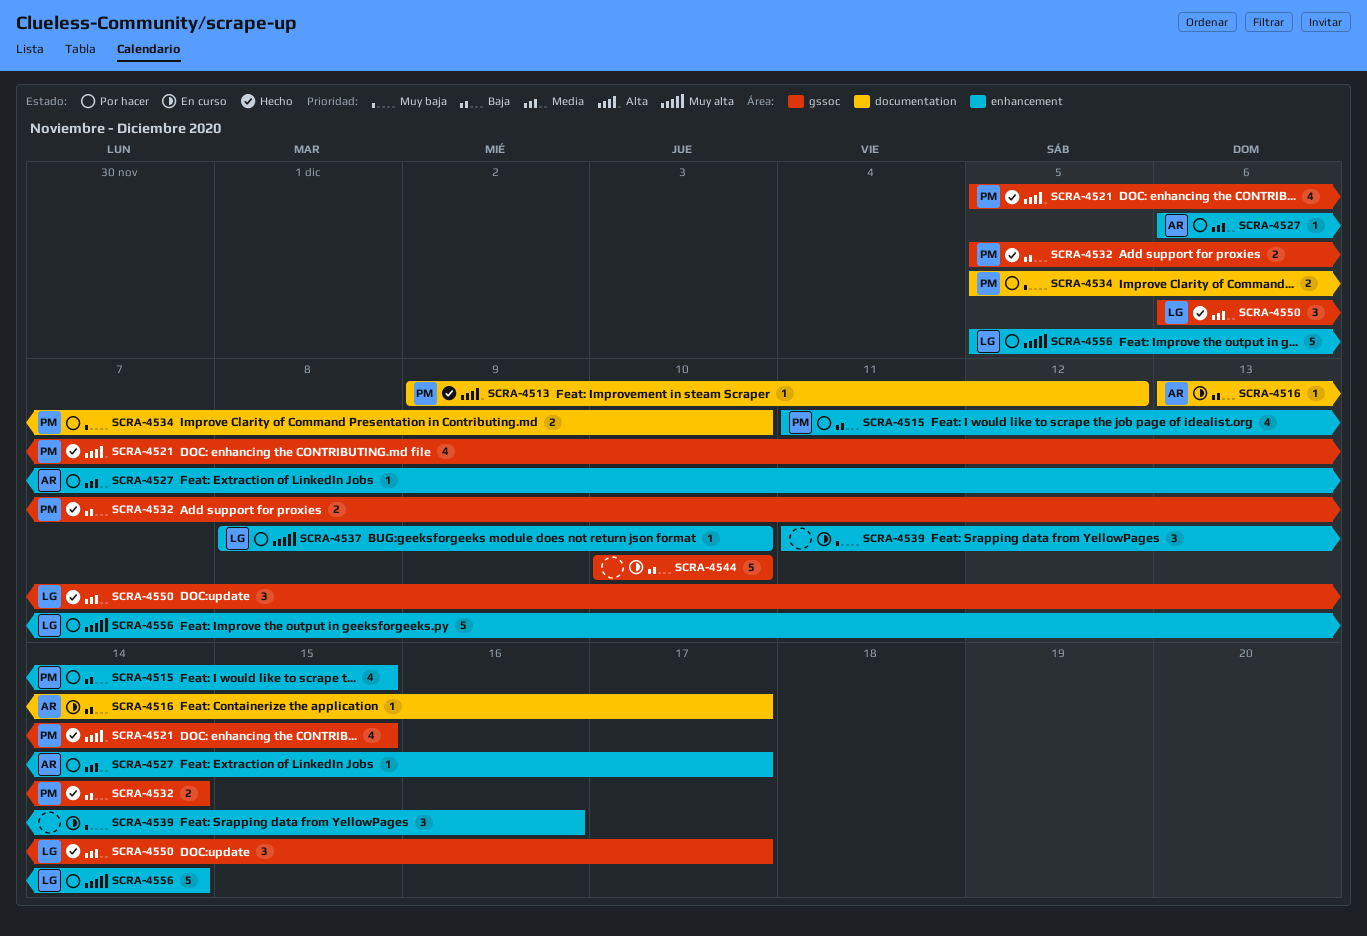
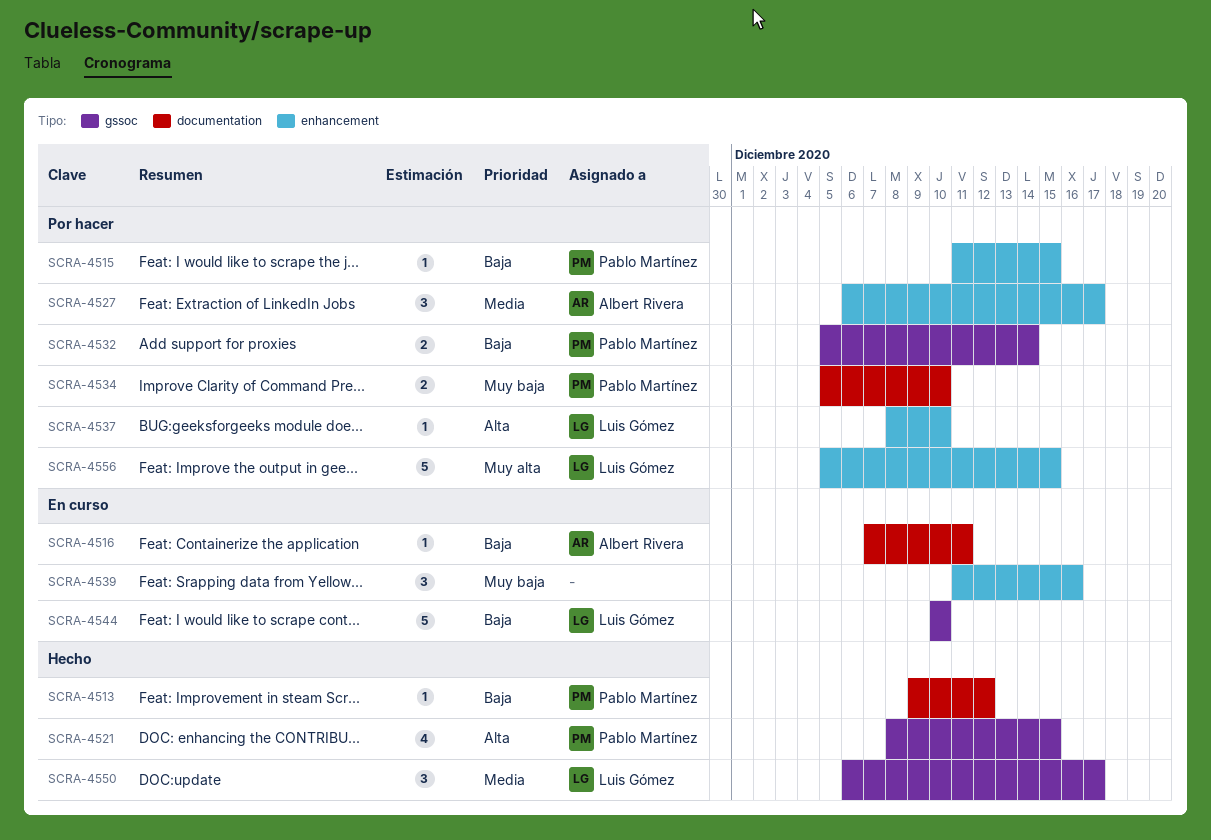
SCRA-4513, priority: Alta -> Baja
SCRA-4515, estimate: 4 -> 1
SCRA-4516, start: Dec 13 -> Dec 7
SCRA-4516, due: Dec 17 -> Dec 11
SCRA-4521, start: Dec 5 -> Dec 8
SCRA-4527, estimate: 1 -> 3
SCRA-4532, status: Hecho -> Por hacer
SCRA-4537, priority: Muy alta -> Alta
SCRA-4544, owner: none -> Luis Gómez
SCRA-4556, due: Dec 14 -> Dec 15

